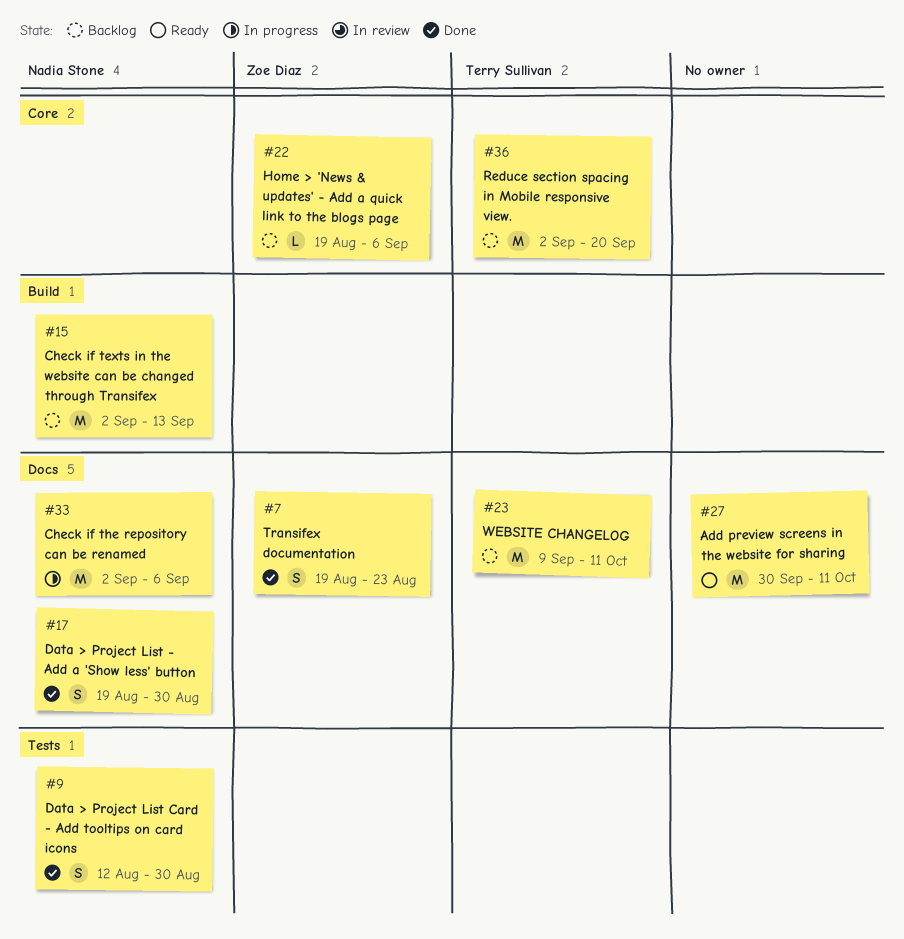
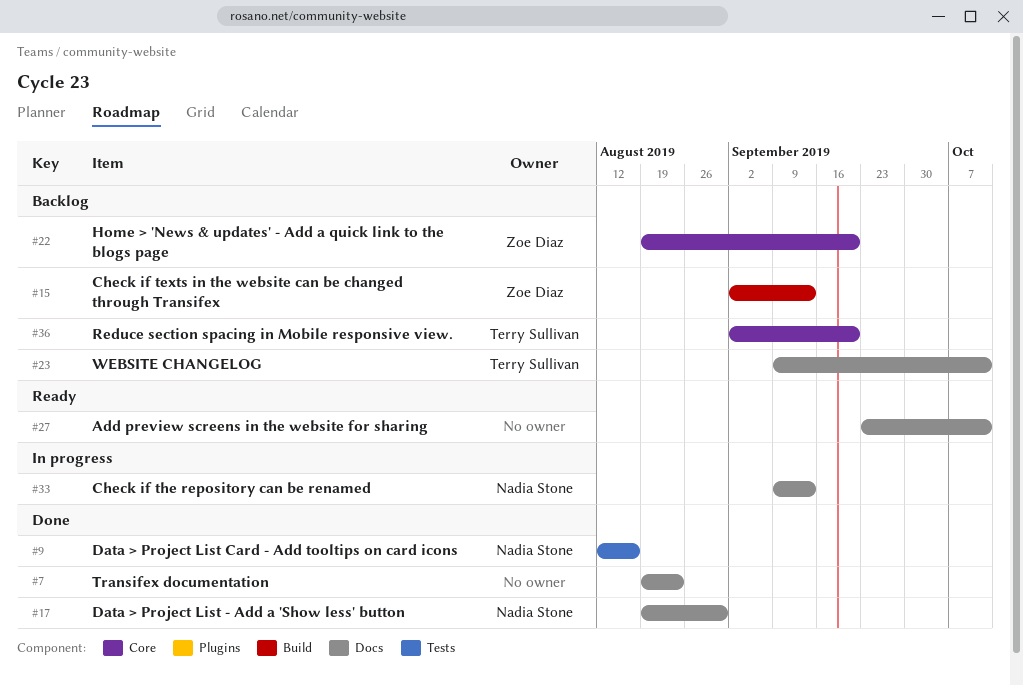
#7, owner: Zoe Diaz -> none
#9, due: Aug 30 -> Aug 16
#15, owner: Nadia Stone -> Zoe Diaz
#22, due: Sep 6 -> Sep 20
#27, start: Sep 30 -> Sep 23
#33, start: Sep 2 -> Sep 9
#33, due: Sep 6 -> Sep 13

